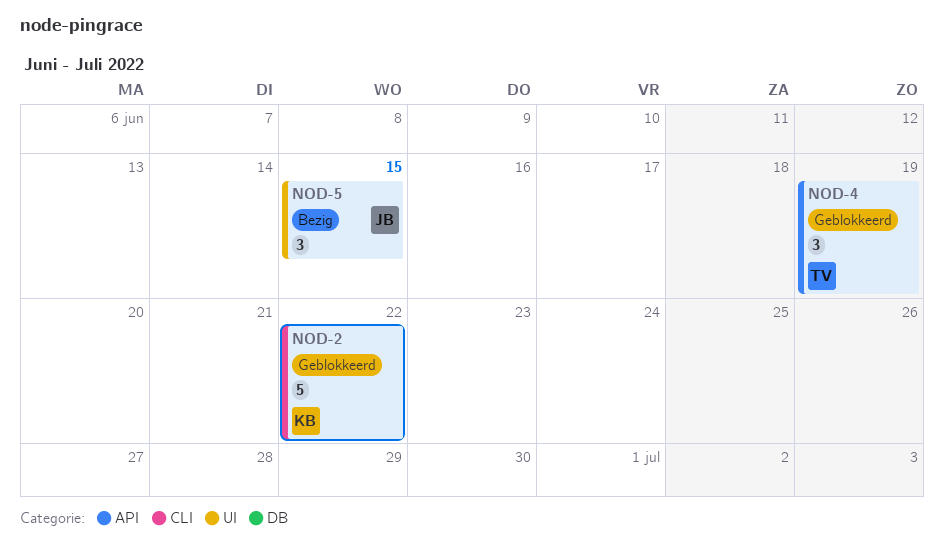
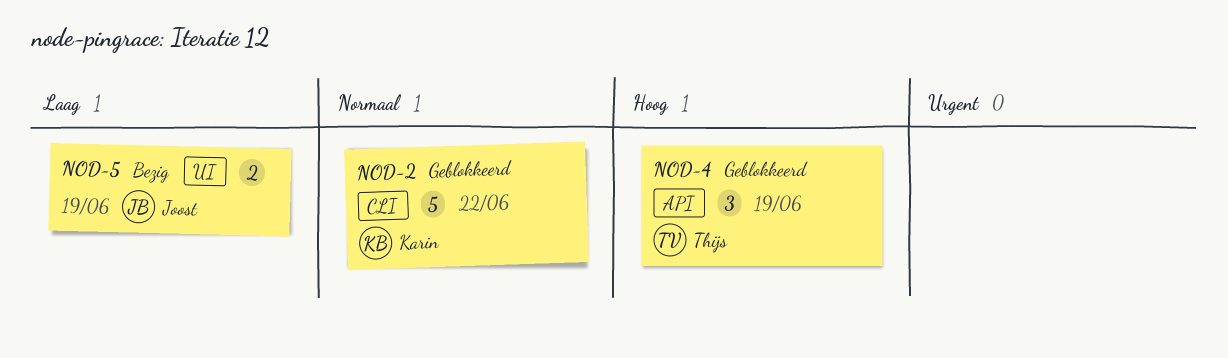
NOD-5, estimate: 3 -> 2
NOD-5, due: Jun 15 -> Jun 19

